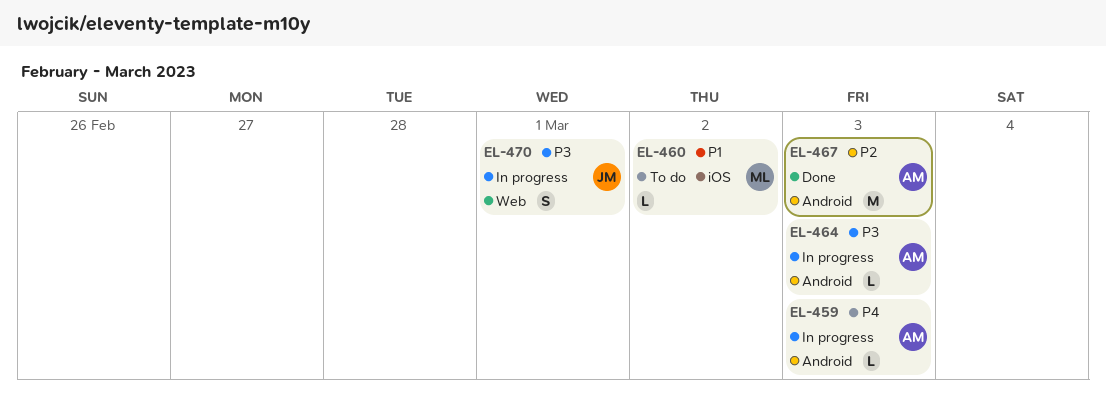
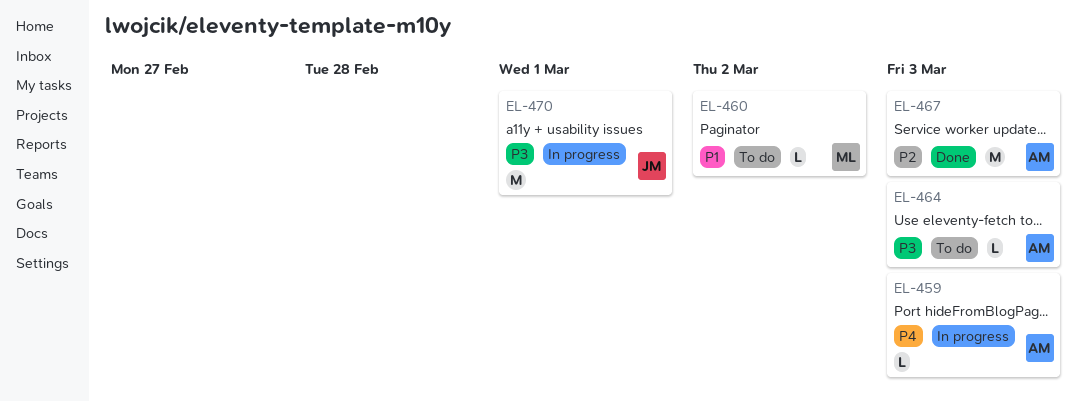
EL-464, status: In progress -> To do
EL-470, estimate: S -> M

